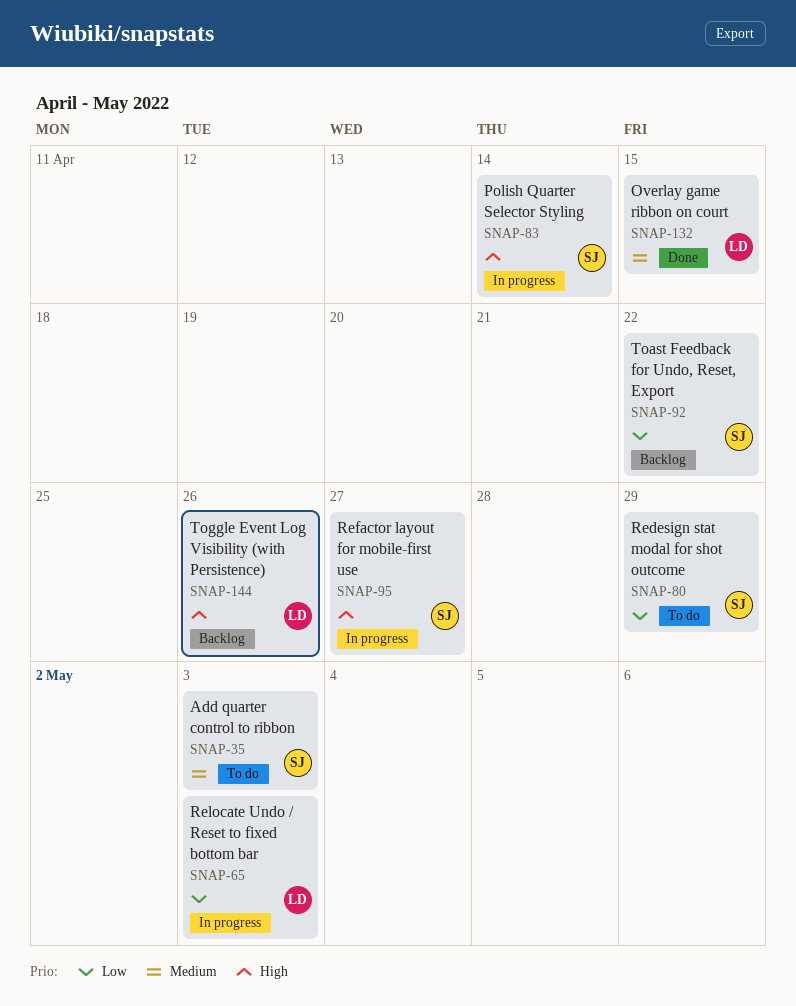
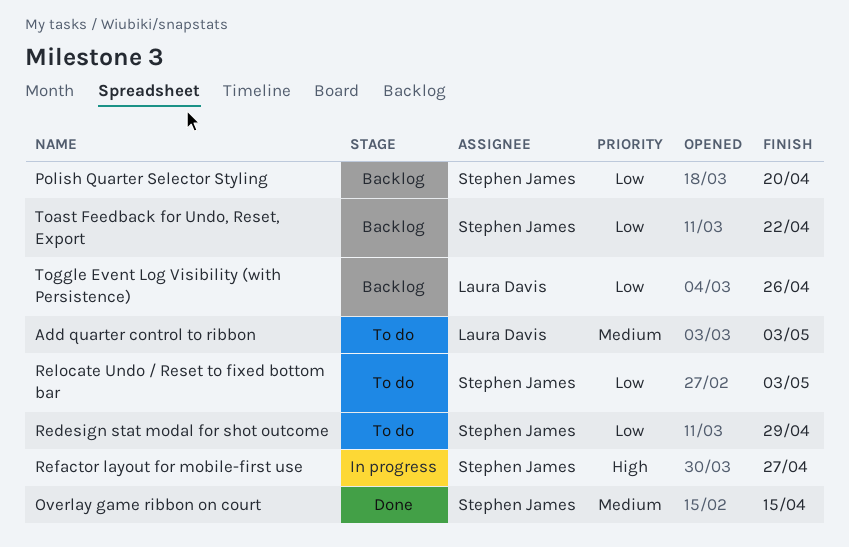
Add quarter control to ribbon, owner: Stephen James -> Laura Davis
Overlay game ribbon on court, owner: Laura Davis -> Stephen James
Polish Quarter Selector Styling, status: In progress -> Backlog
Polish Quarter Selector Styling, priority: High -> Low
Polish Quarter Selector Styling, due: Apr 14 -> Apr 20
Relocate Undo / Reset to fixed bottom bar, status: In progress -> To do
Relocate Undo / Reset to fixed bottom bar, owner: Laura Davis -> Stephen James
Toggle Event Log Visibility (with Persistence), priority: High -> Low

